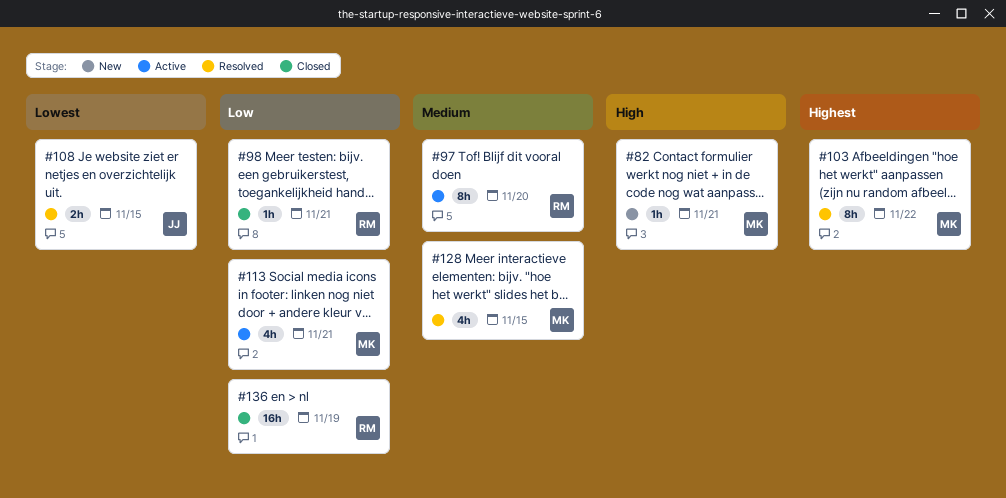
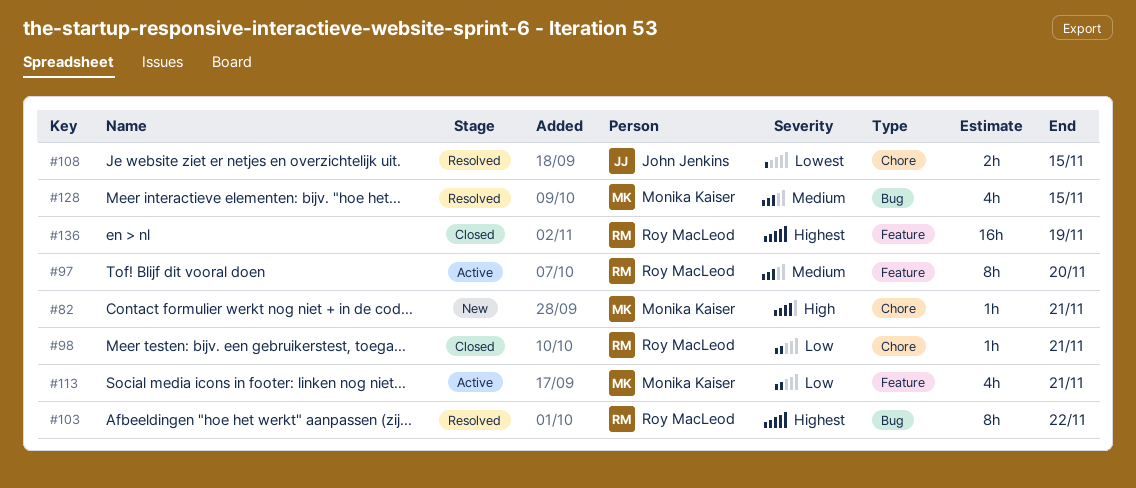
#103, owner: Monika Kaiser -> Roy MacLeod
#136, priority: Low -> Highest

